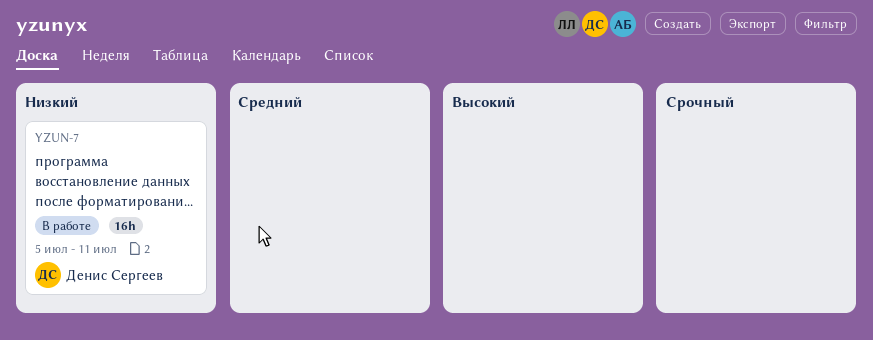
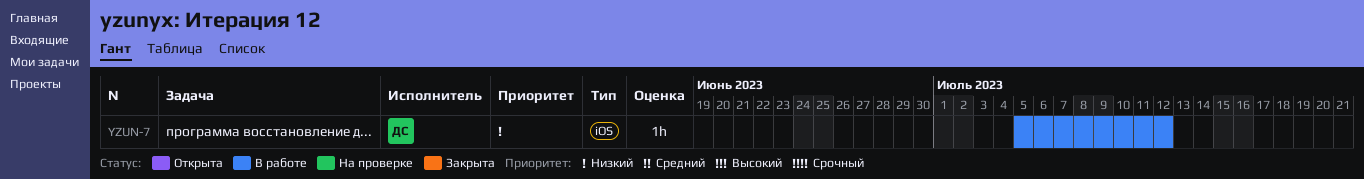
YZUN-7, estimate: 16h -> 1h
YZUN-7, due: Jul 11 -> Jul 12

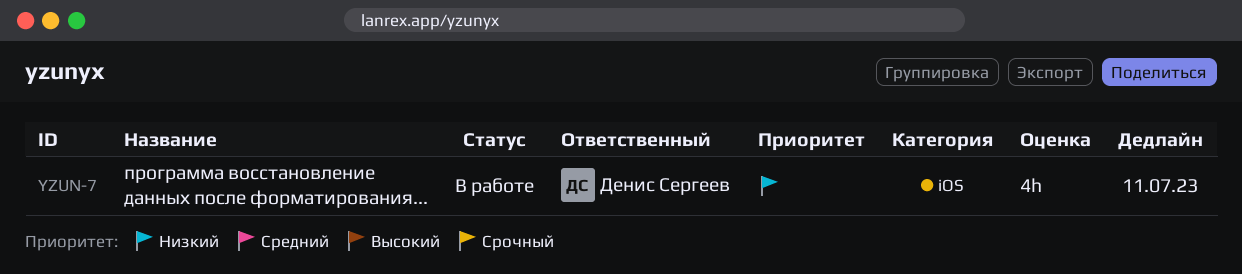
YZUN-7, estimate: 1h -> 4h
YZUN-7, due: Jul 12 -> Jul 11

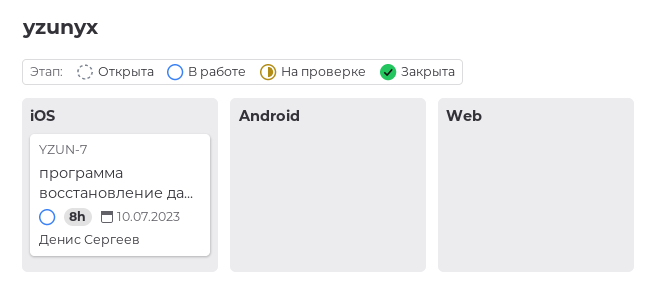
YZUN-7, estimate: 4h -> 8h
YZUN-7, due: Jul 11 -> Jul 10

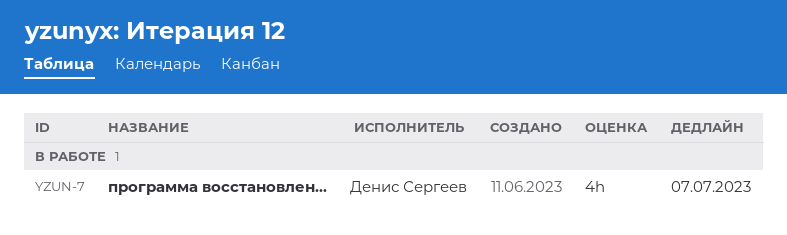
YZUN-7, estimate: 8h -> 4h
YZUN-7, due: Jul 10 -> Jul 7

